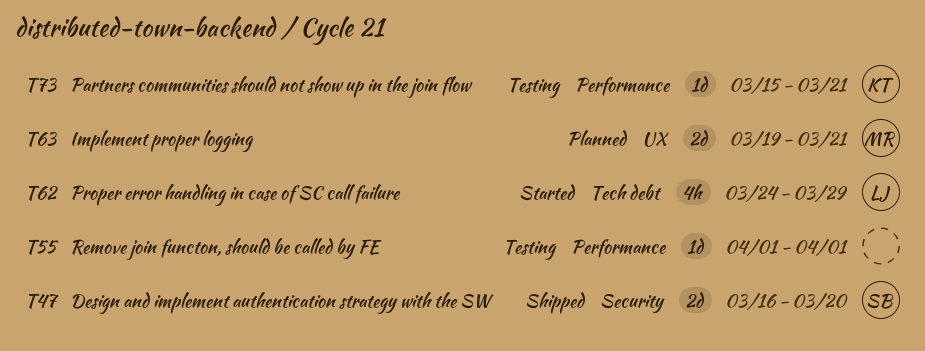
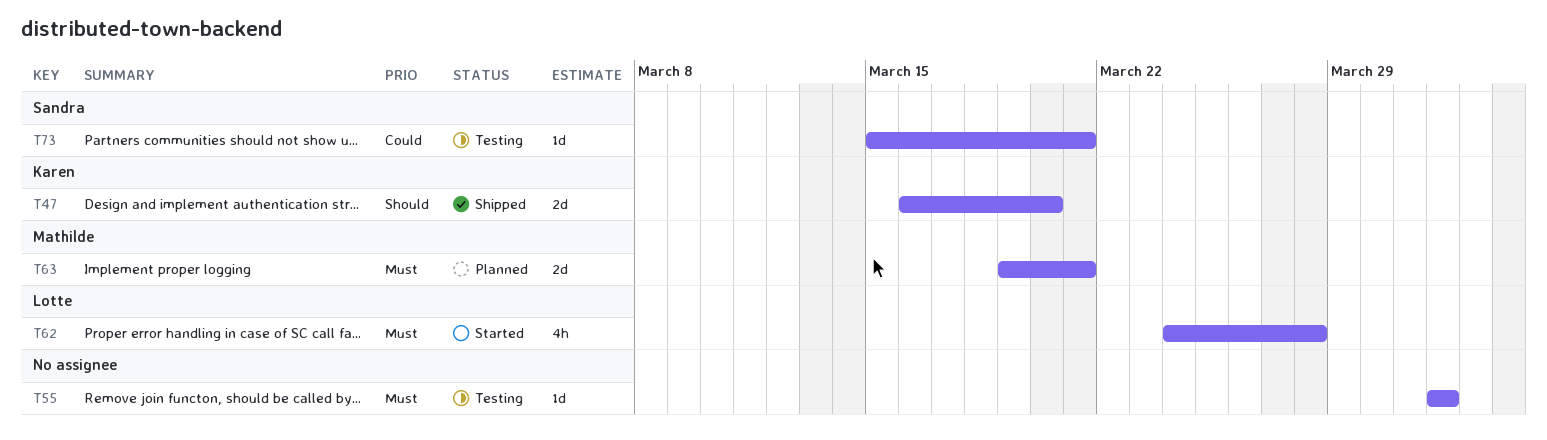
T47, owner: Sandra -> Karen
T62, due: Mar 29 -> Mar 28
T73, owner: Karen -> Sandra

